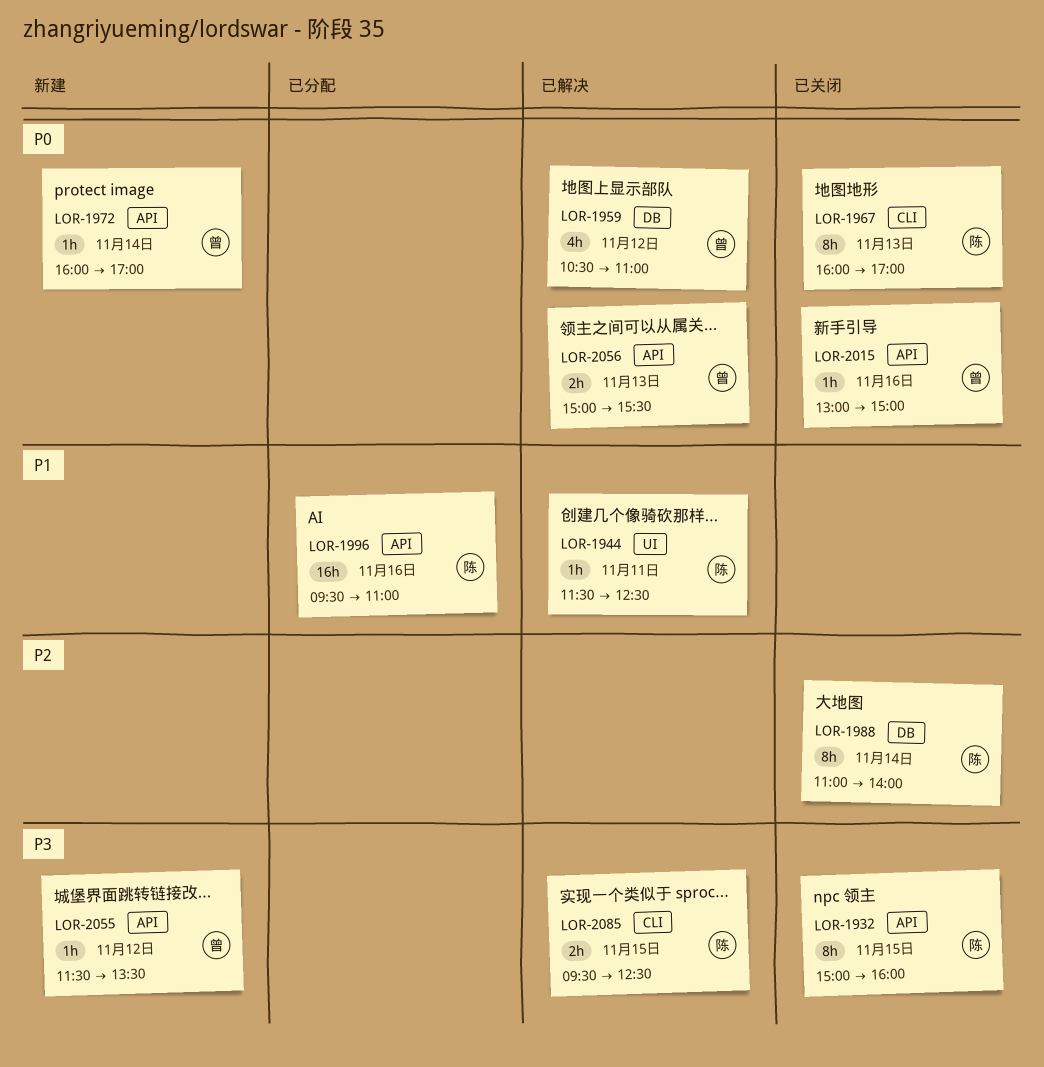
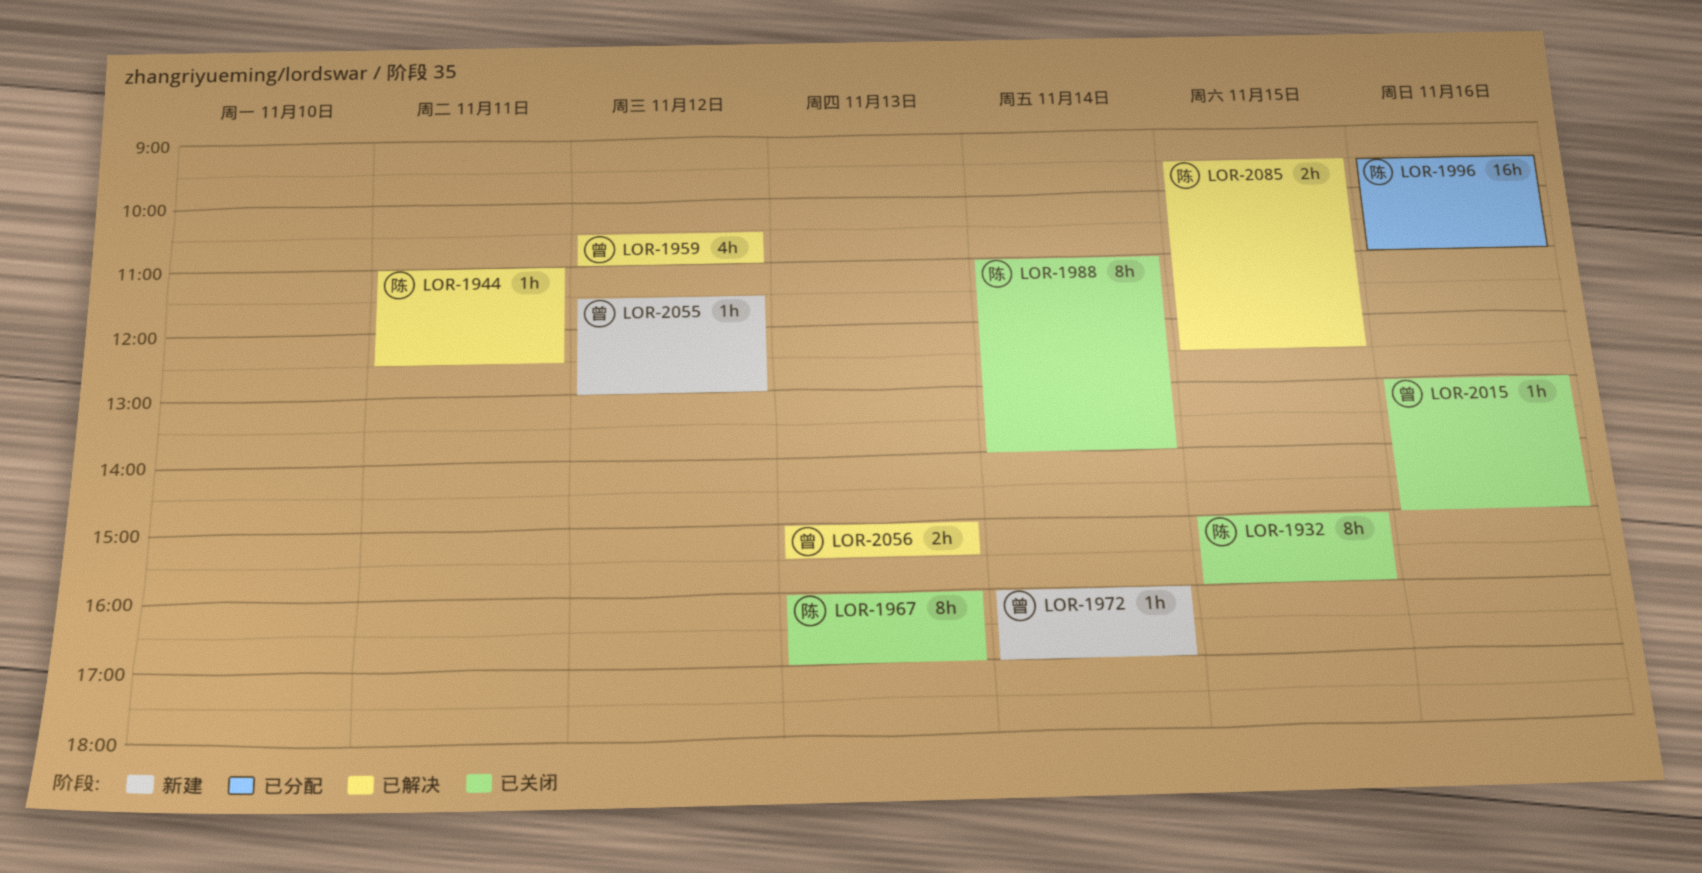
LOR-1944, begins: 11:30 -> 11:00
LOR-2055, ends: 13:30 -> 13:00

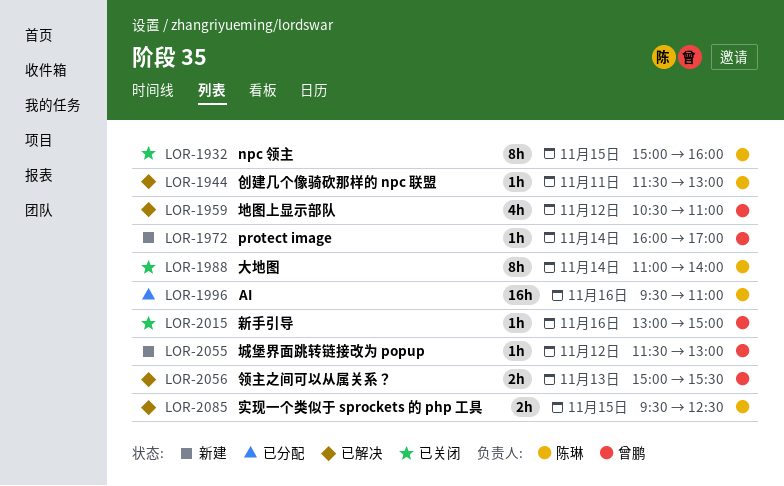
LOR-1944, begins: 11:00 -> 11:30
LOR-1944, ends: 12:30 -> 13:00
LOR-1967: present -> none

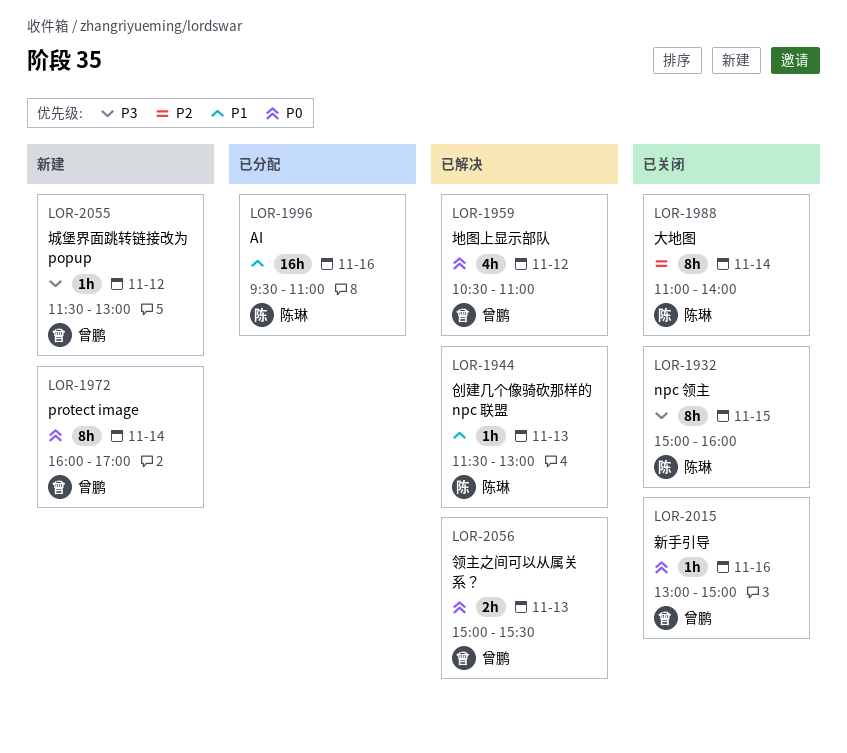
LOR-1944, day: Nov 11 -> Nov 13
LOR-1972, estimate: 1h -> 8h
LOR-2085: present -> none

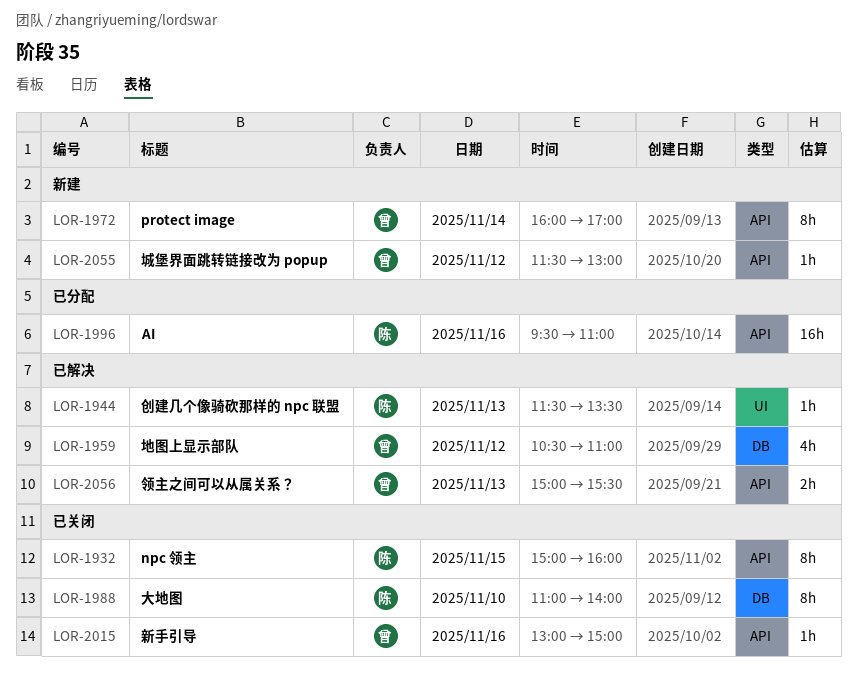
LOR-1944, ends: 13:00 -> 13:30
LOR-1988, day: Nov 14 -> Nov 10

